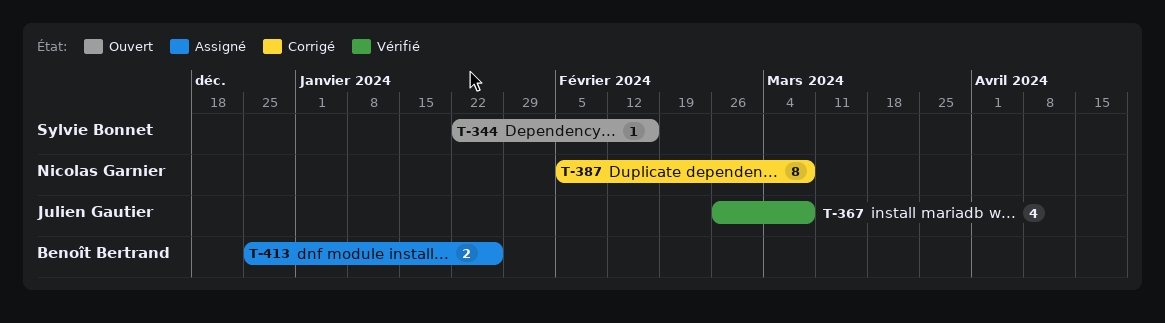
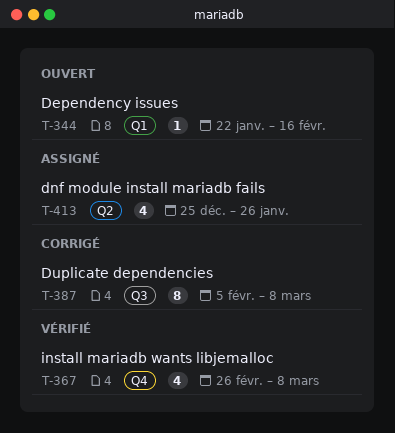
T-413, estimate: 2 -> 4

